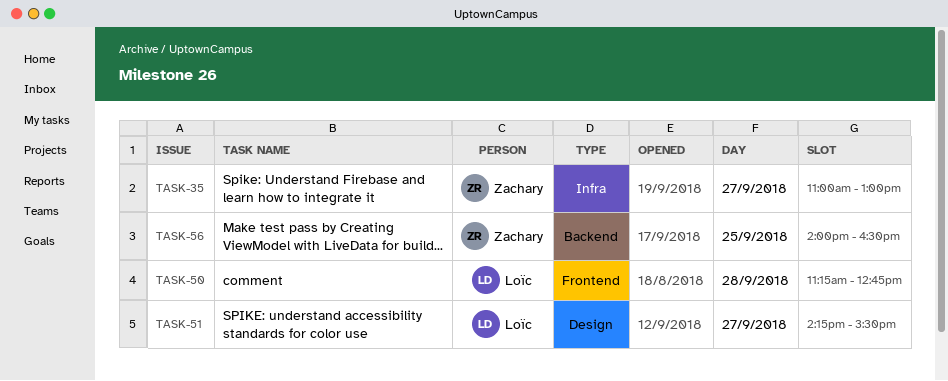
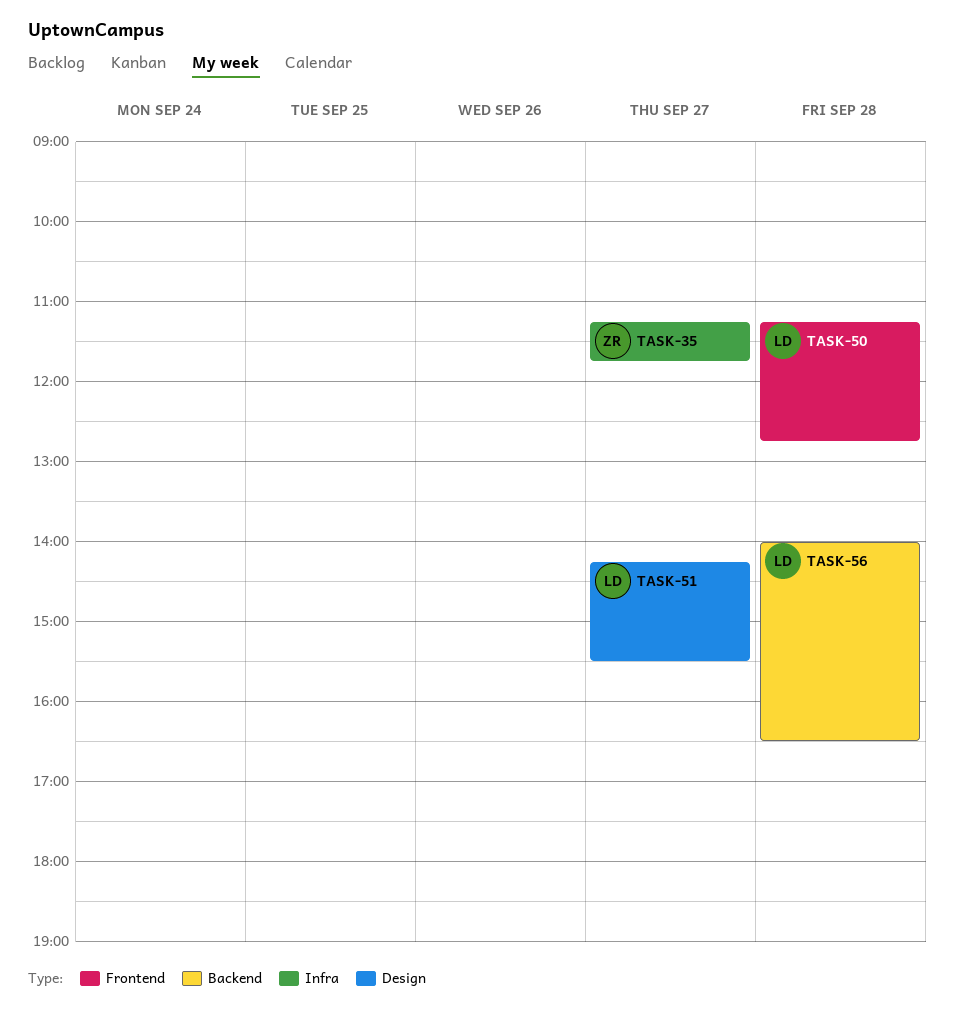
TASK-35, begins: 11:00 -> 11:15
TASK-35, ends: 13:00 -> 11:45
TASK-56, owner: Zachary -> Loïc
TASK-56, day: Sep 25 -> Sep 28

